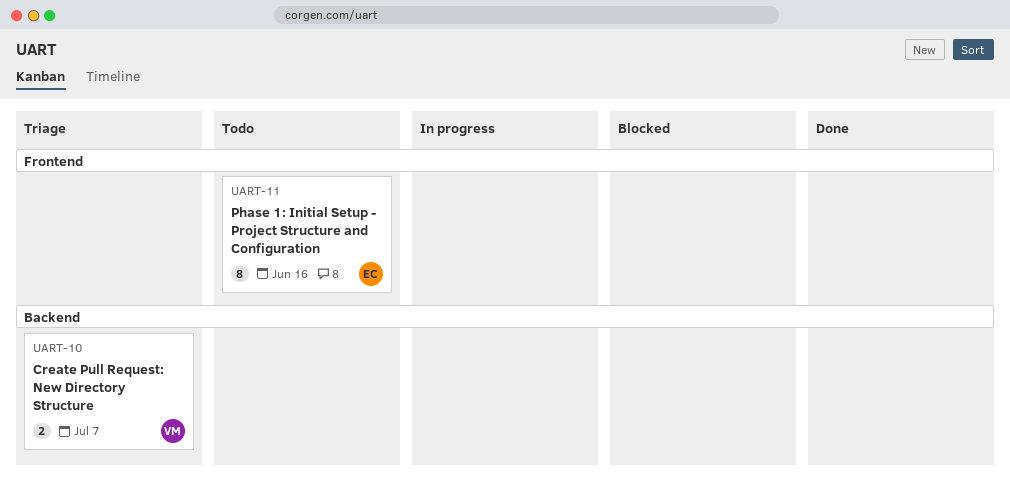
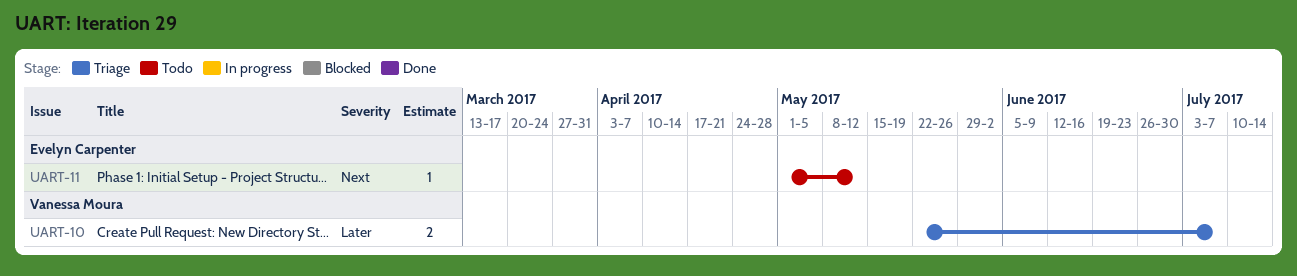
UART-11, estimate: 8 -> 1
UART-11, due: Jun 16 -> May 12

